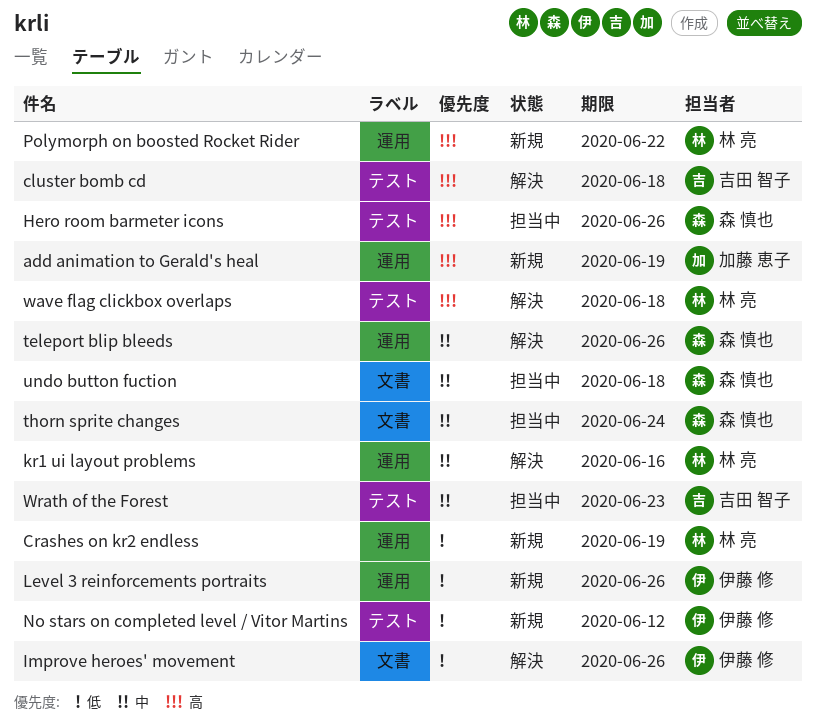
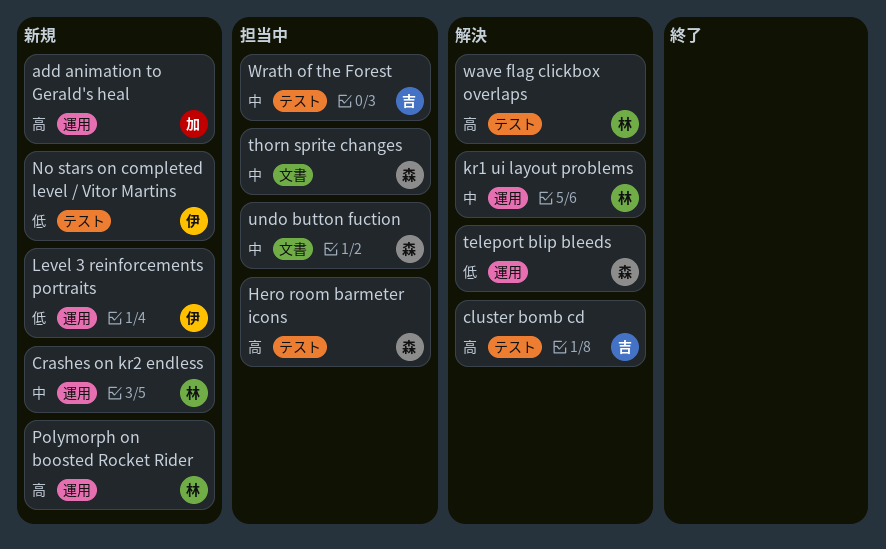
Crashes on kr2 endless, priority: 低 -> 中
Improve heroes' movement: present -> none
teleport blip bleeds, priority: 中 -> 低

